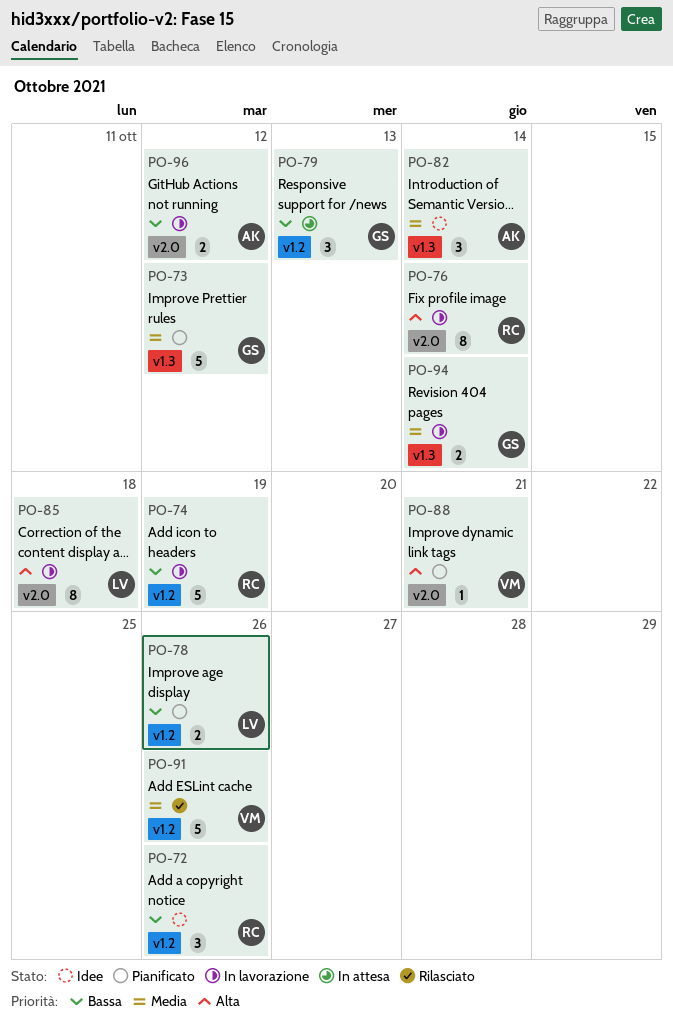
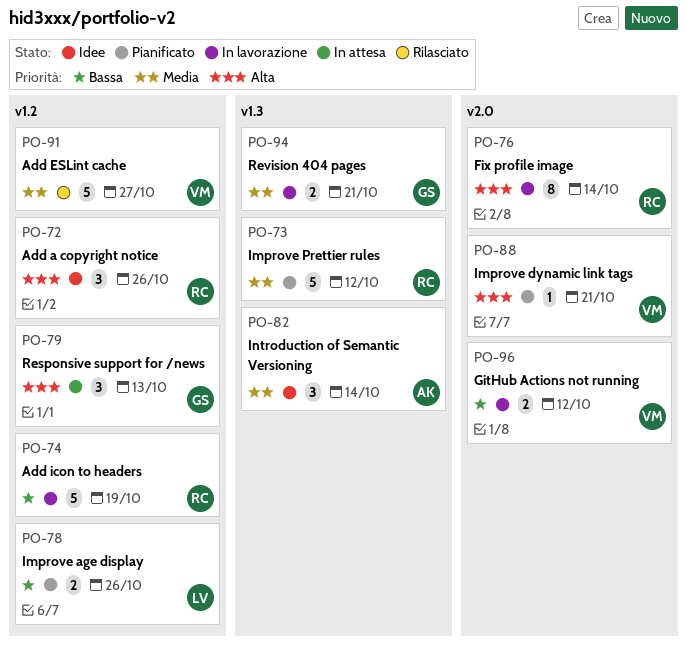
PO-72, priority: Bassa -> Alta
PO-73, owner: GS -> RC
PO-79, priority: Bassa -> Alta
PO-85: present -> none
PO-91, due: Oct 26 -> Oct 27
PO-94, due: Oct 14 -> Oct 21
PO-96, owner: AK -> VM

